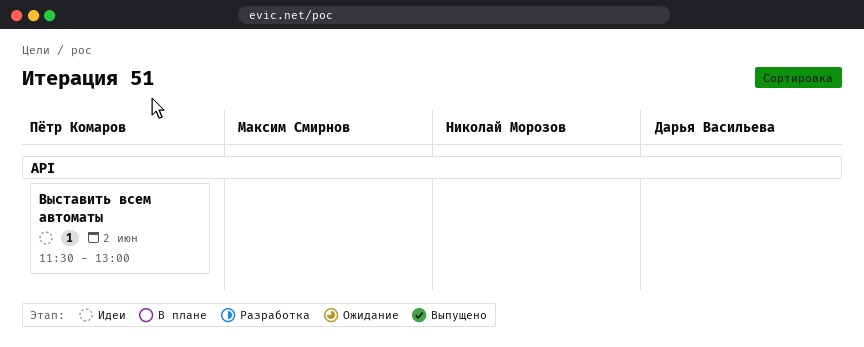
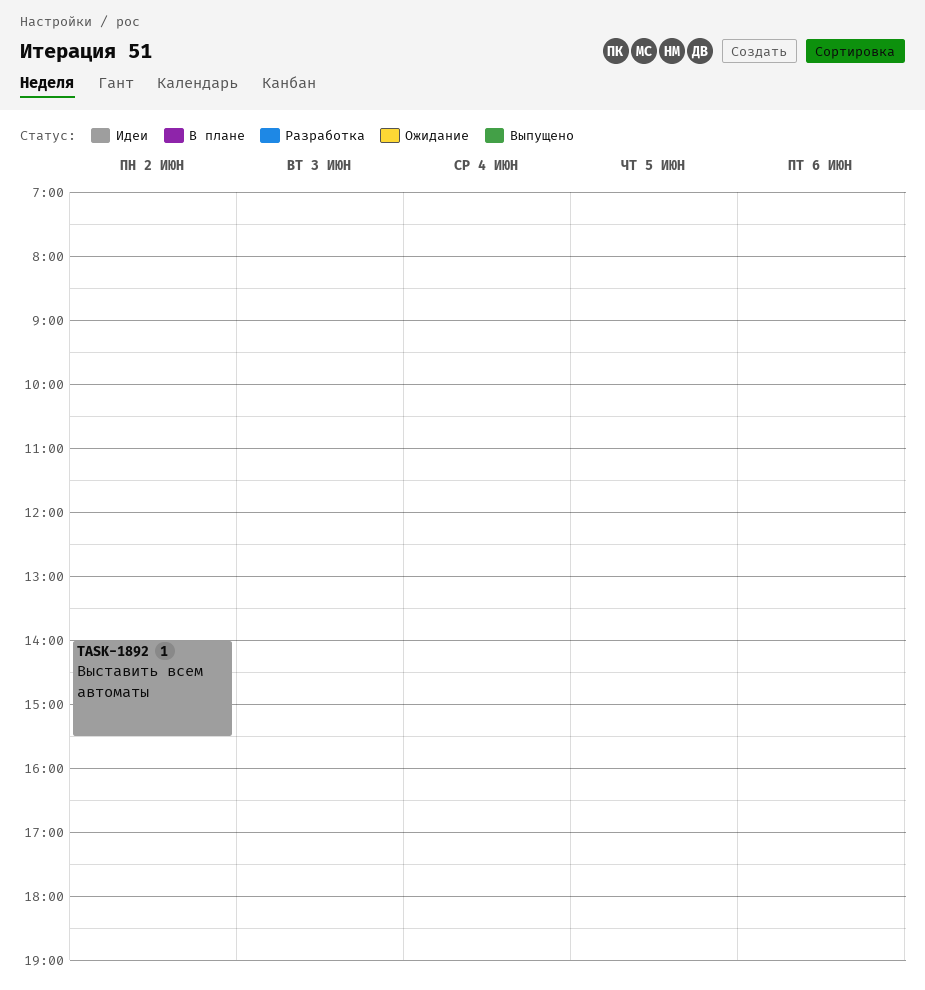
Выставить всем автоматы, begins: 11:30 -> 14:00
Выставить всем автоматы, ends: 13:00 -> 15:30

